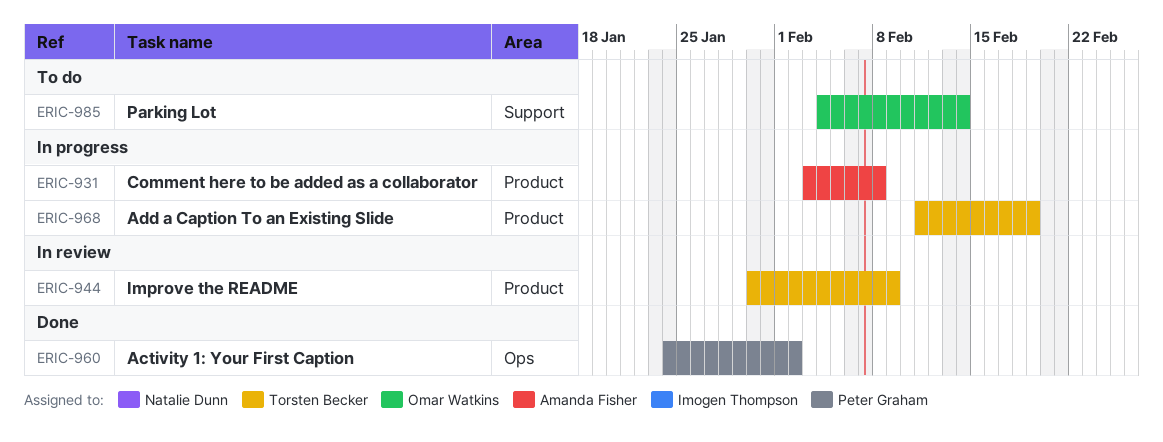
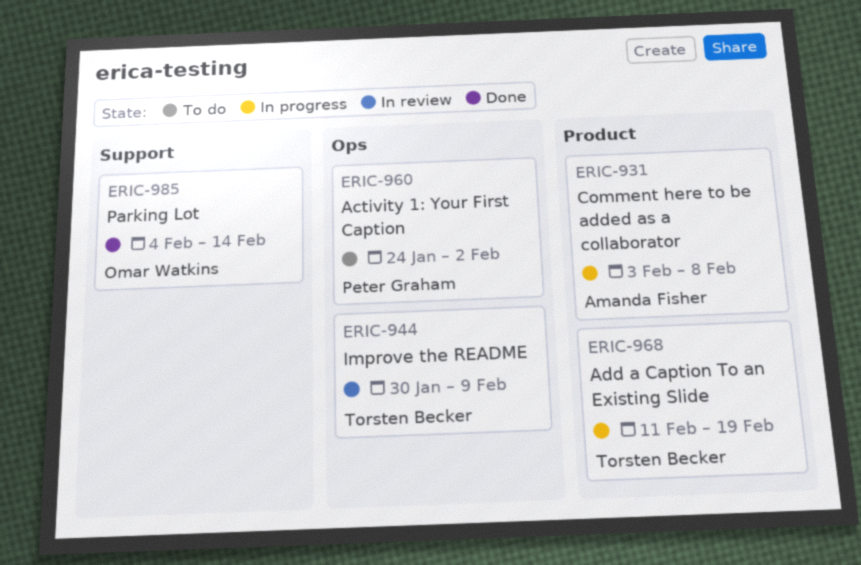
ERIC-944, label: Product -> Ops
ERIC-960, status: Done -> To do
ERIC-985, status: To do -> Done

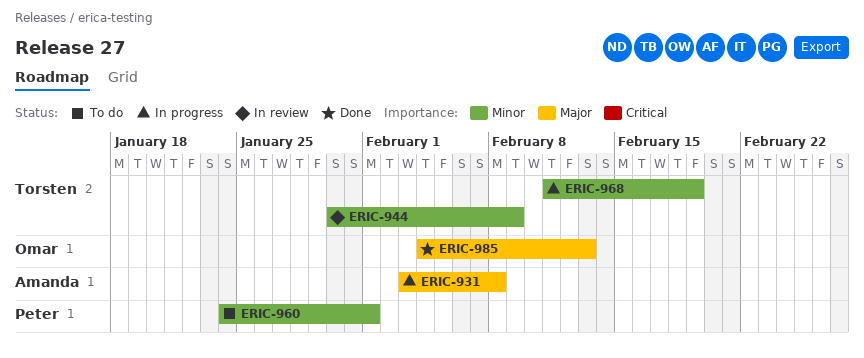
ERIC-960, due: Feb 2 -> Feb 1
ERIC-985, due: Feb 14 -> Feb 13

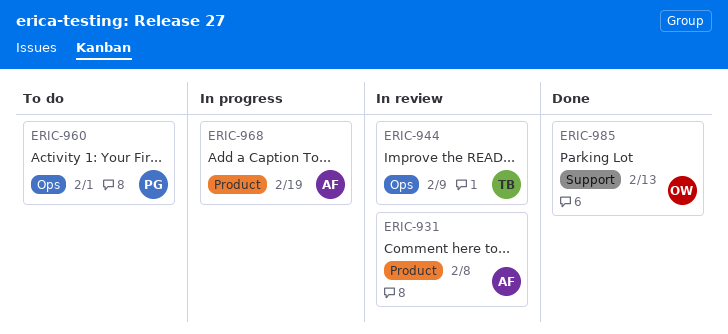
ERIC-931, status: In progress -> In review
ERIC-968, owner: Torsten -> Amanda

